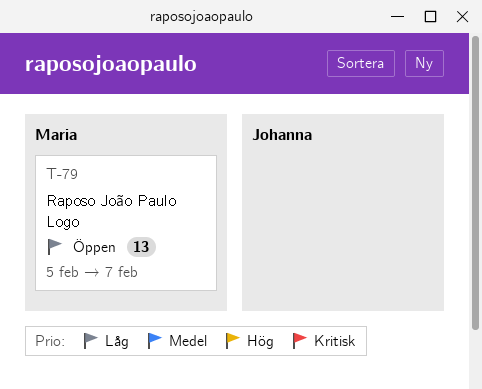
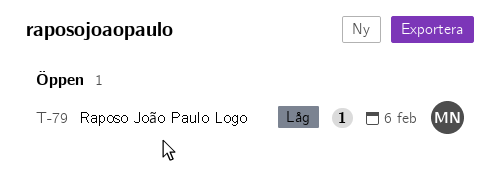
T-79, estimate: 13 -> 1
T-79, due: Feb 7 -> Feb 6

